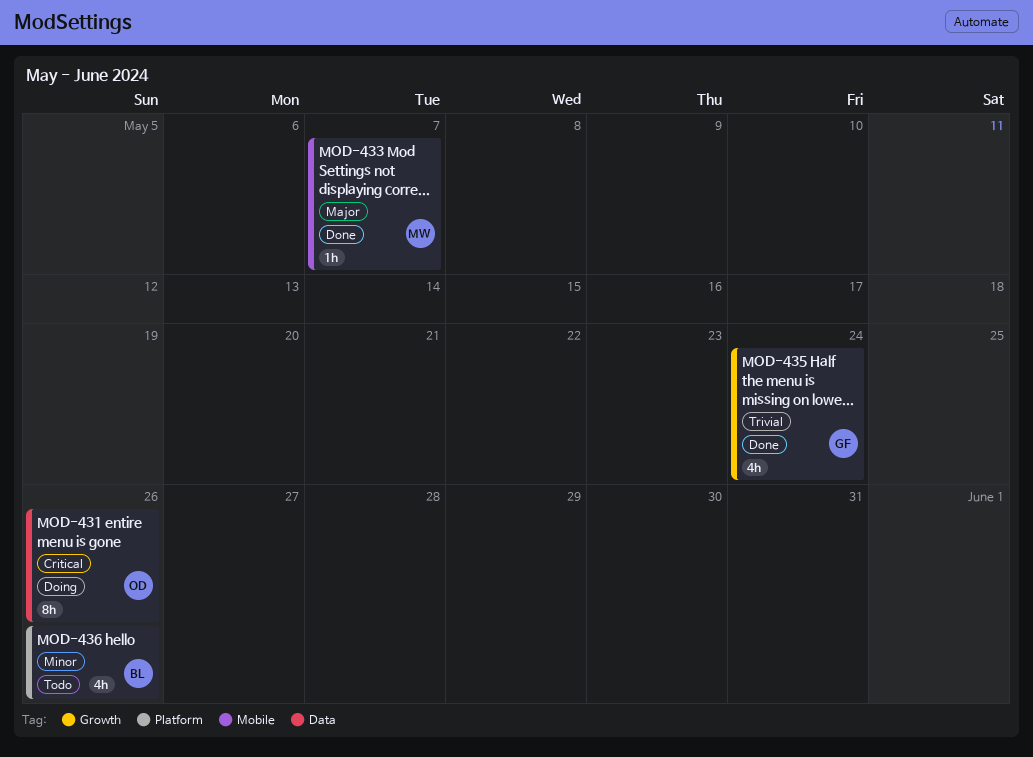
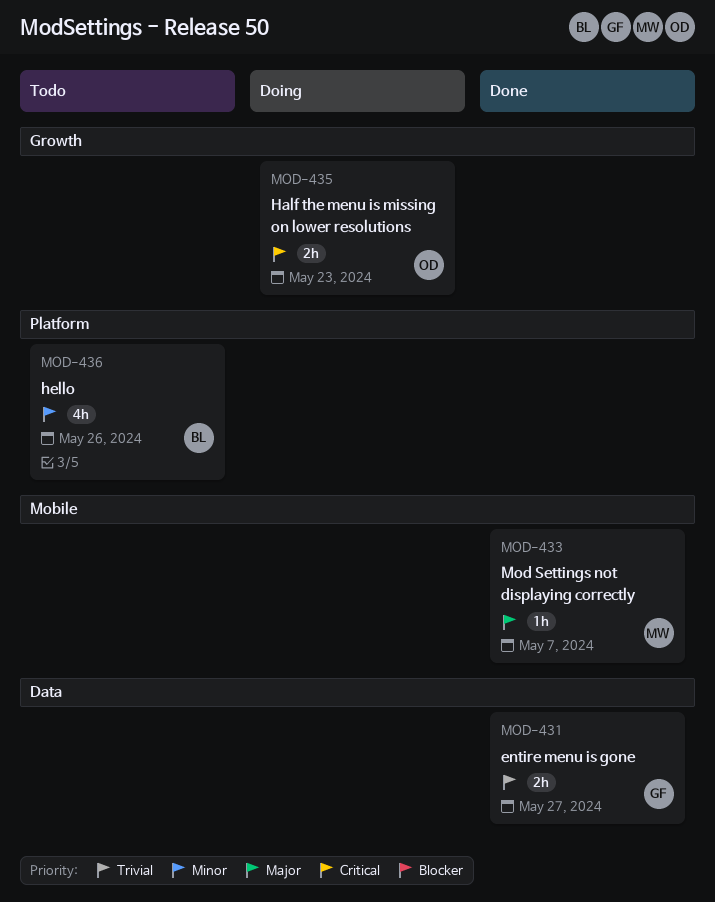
MOD-431, status: Doing -> Done
MOD-431, owner: OD -> GF
MOD-431, priority: Critical -> Trivial
MOD-431, estimate: 8h -> 2h
MOD-431, due: May 26 -> May 27
MOD-435, status: Done -> Doing
MOD-435, owner: GF -> OD
MOD-435, priority: Trivial -> Critical
MOD-435, estimate: 4h -> 2h
MOD-435, due: May 24 -> May 23

